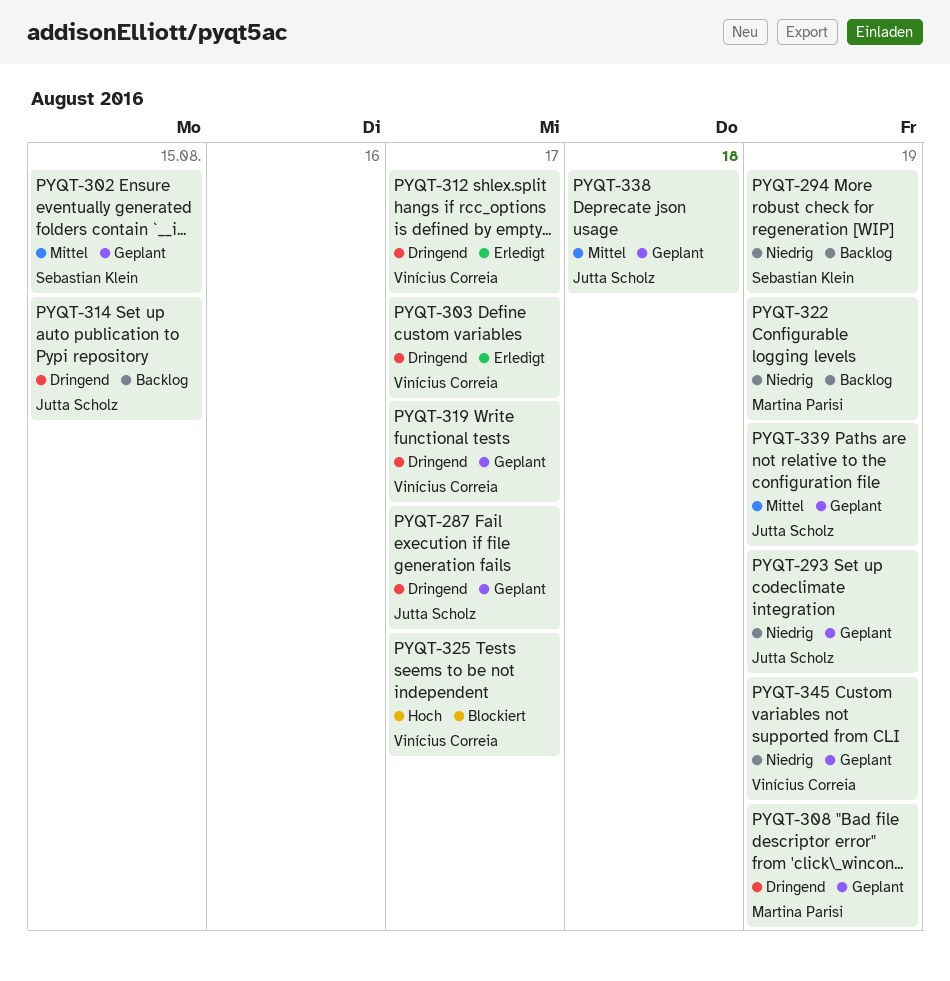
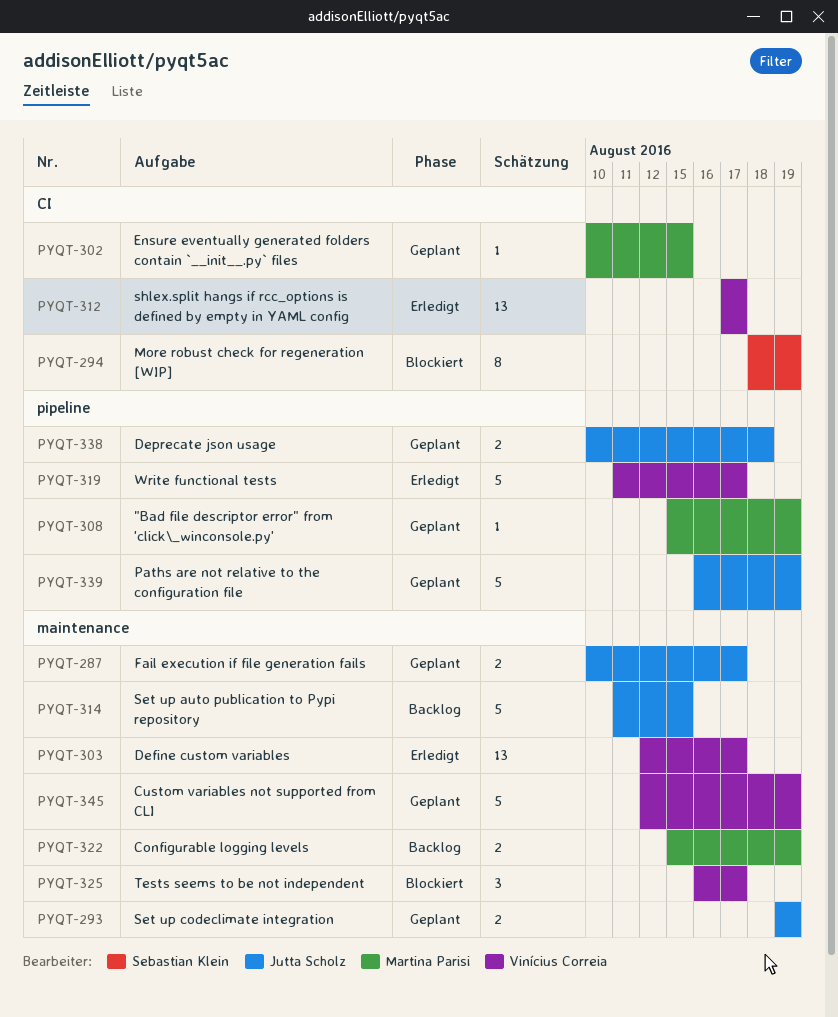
PYQT-294, status: Backlog -> Blockiert
PYQT-302, owner: Sebastian Klein -> Martina Parisi
PYQT-319, status: Geplant -> Erledigt

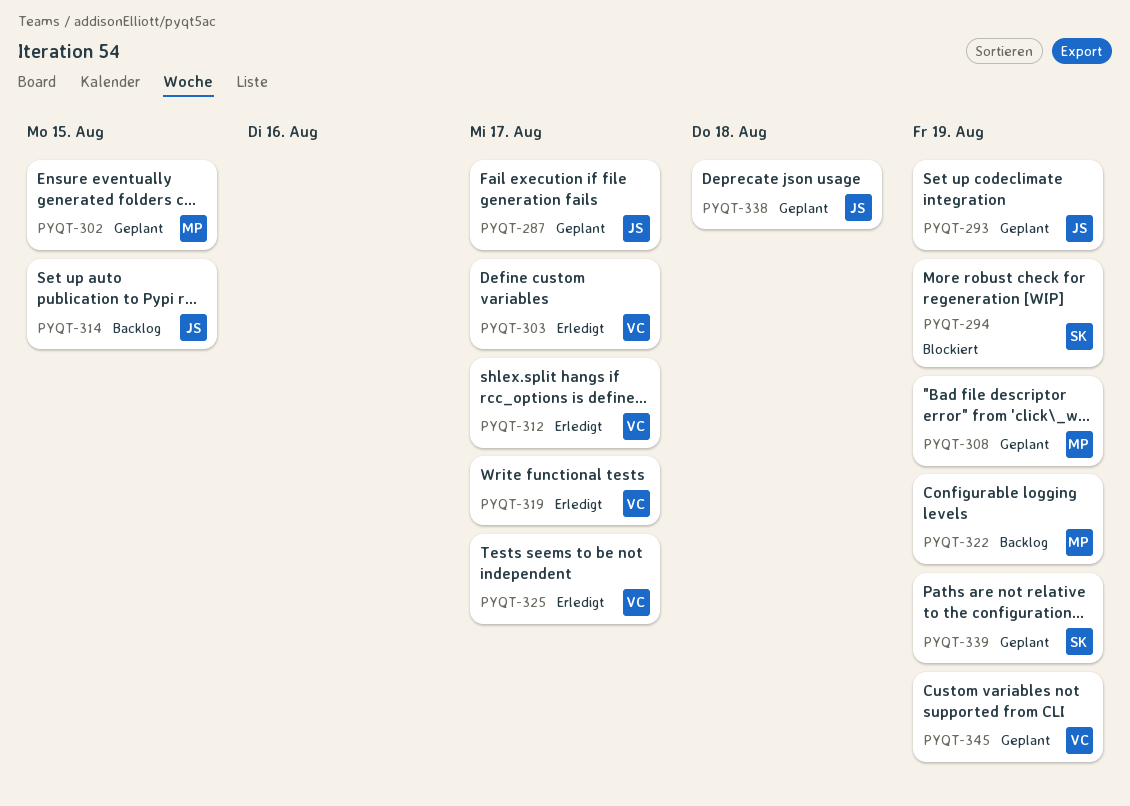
PYQT-325, status: Blockiert -> Erledigt
PYQT-339, owner: Jutta Scholz -> Sebastian Klein

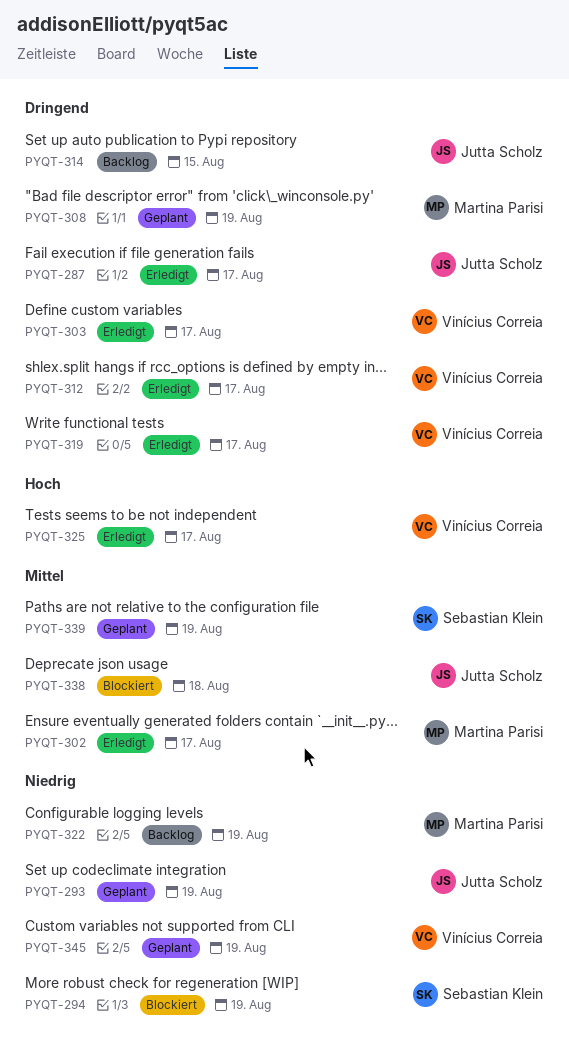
PYQT-287, status: Geplant -> Erledigt
PYQT-302, status: Geplant -> Erledigt
PYQT-302, due: Aug 15 -> Aug 17
PYQT-338, status: Geplant -> Blockiert

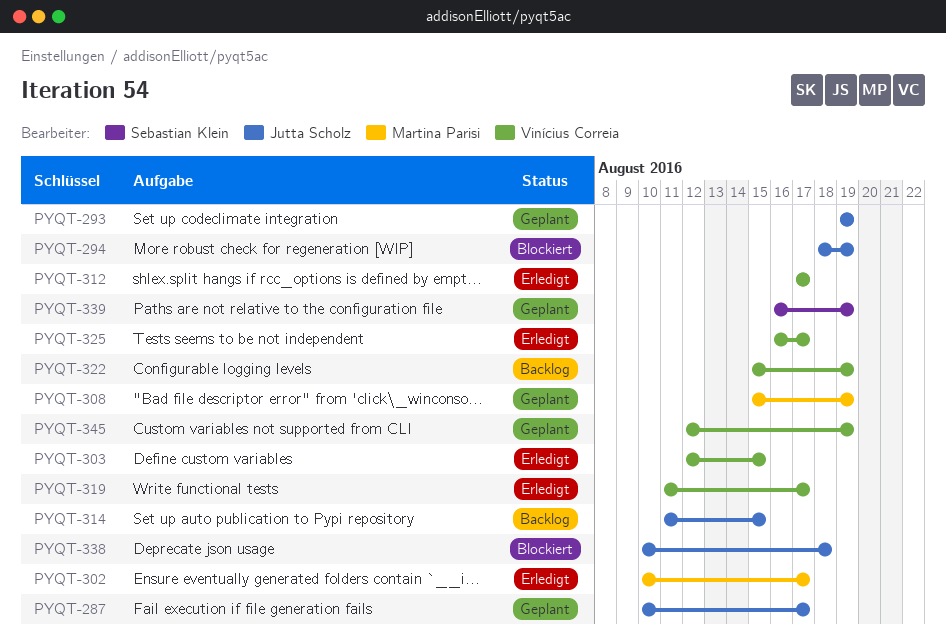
PYQT-287, status: Erledigt -> Geplant
PYQT-294, owner: Sebastian Klein -> Jutta Scholz
PYQT-303, due: Aug 17 -> Aug 15
PYQT-322, owner: Martina Parisi -> Vinícius Correia

